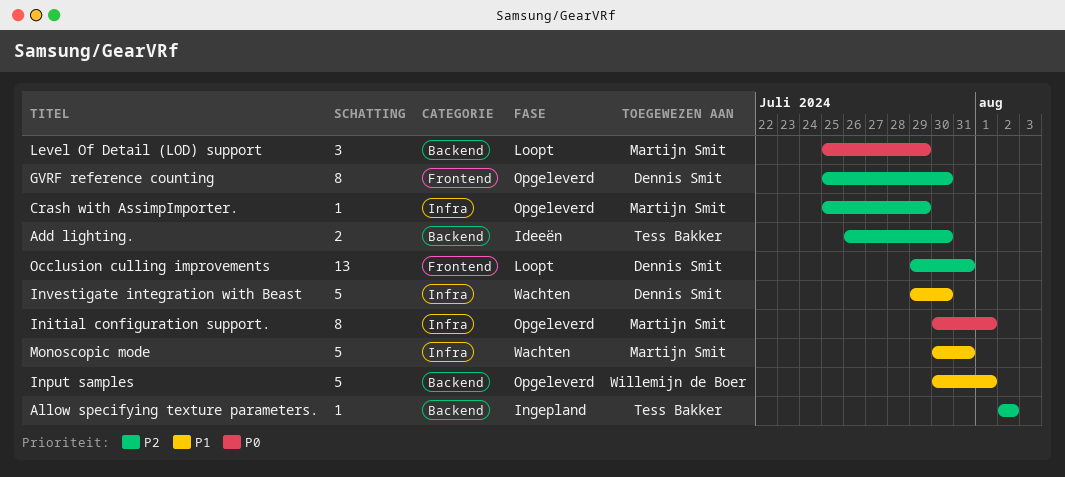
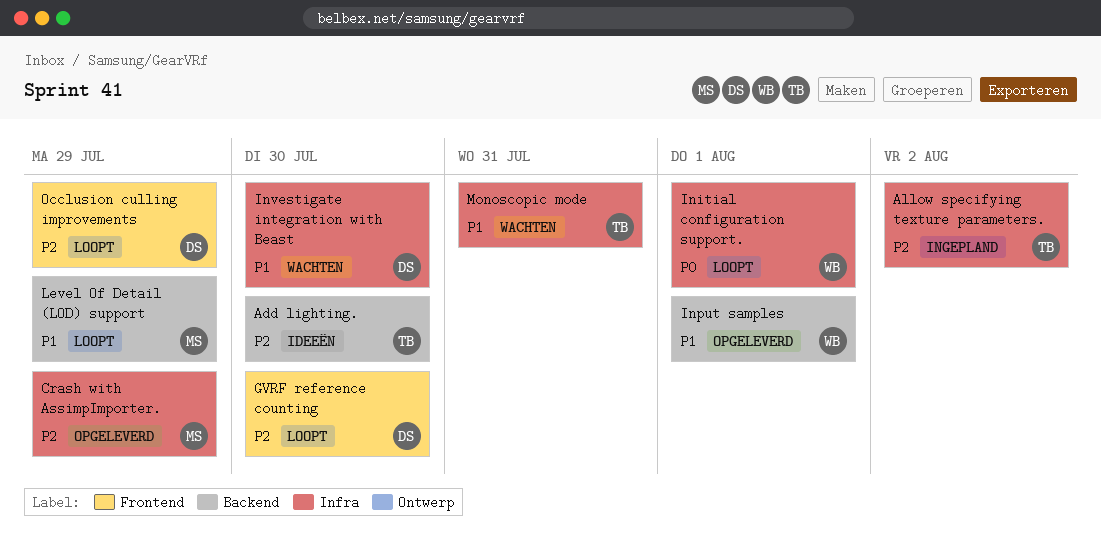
Allow specifying texture parameters., label: Backend -> Infra
GVRF reference counting, status: Opgeleverd -> Loopt
Initial configuration support., status: Opgeleverd -> Loopt
Initial configuration support., owner: Martijn Smit -> Willemijn de Boer
Level Of Detail (LOD) support, priority: P0 -> P1
Monoscopic mode, owner: Martijn Smit -> Tess Bakker
Occlusion culling improvements, due: Jul 31 -> Jul 29

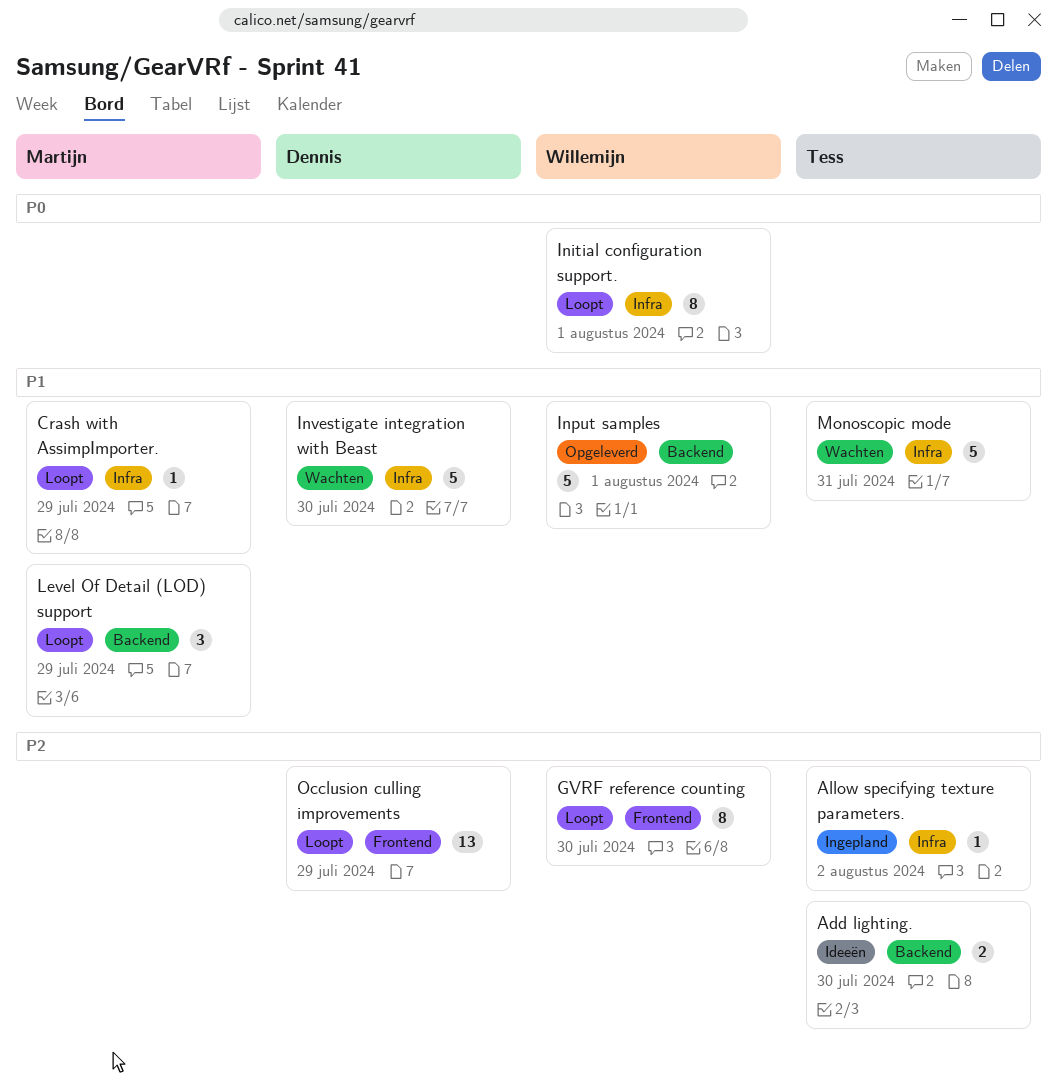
Crash with AssimpImporter., status: Opgeleverd -> Loopt
Crash with AssimpImporter., priority: P2 -> P1
GVRF reference counting, owner: Dennis -> Willemijn

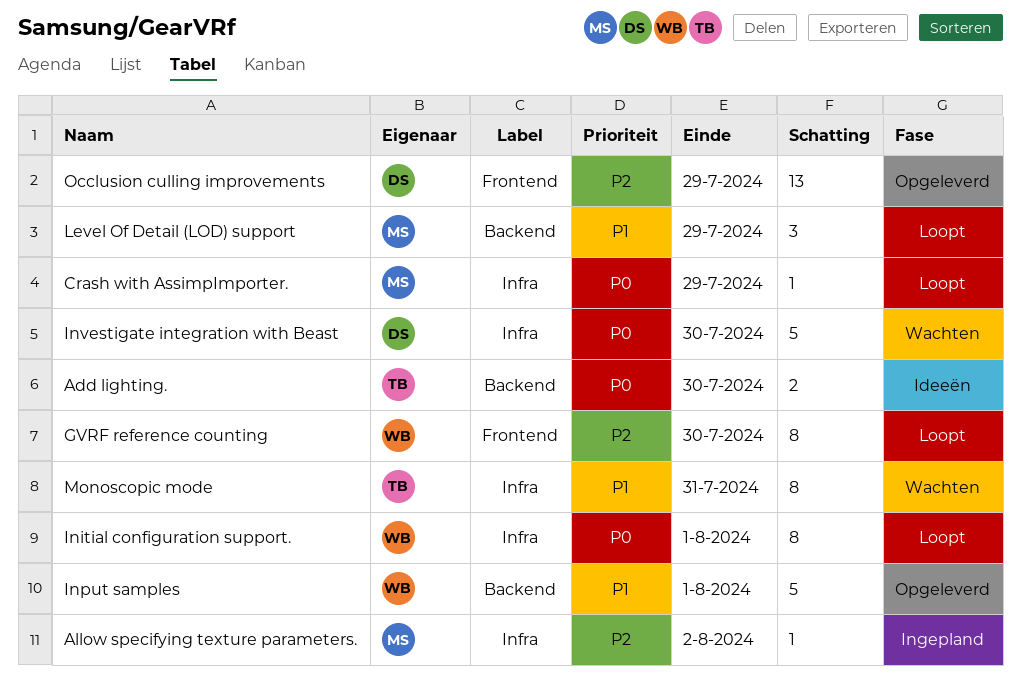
Add lighting., priority: P2 -> P0
Allow specifying texture parameters., owner: Tess -> Martijn
Crash with AssimpImporter., priority: P1 -> P0
Investigate integration with Beast, priority: P1 -> P0
Monoscopic mode, estimate: 5 -> 8
Occlusion culling improvements, status: Loopt -> Opgeleverd

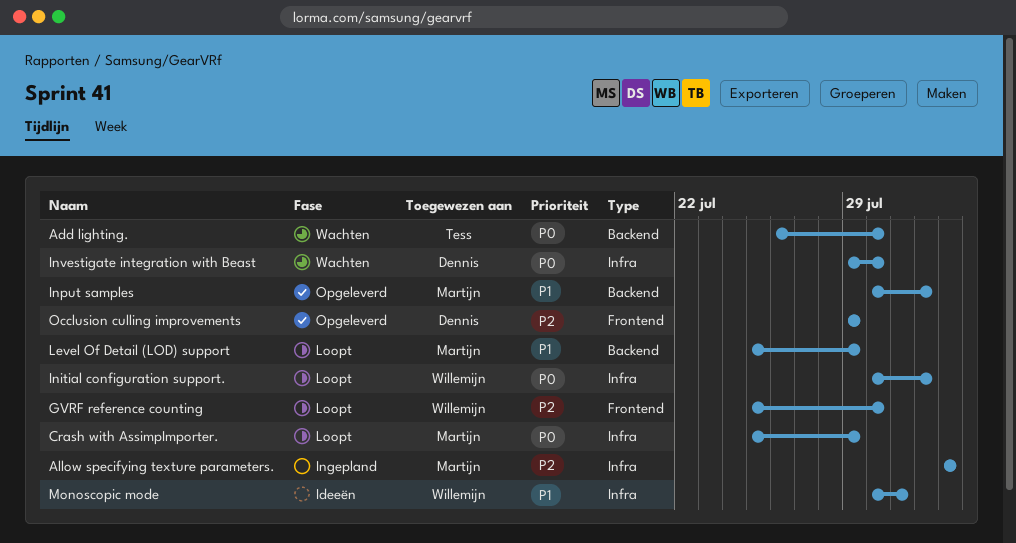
Add lighting., status: Ideeën -> Wachten
Input samples, owner: Willemijn -> Martijn
Monoscopic mode, status: Wachten -> Ideeën
Monoscopic mode, owner: Tess -> Willemijn

